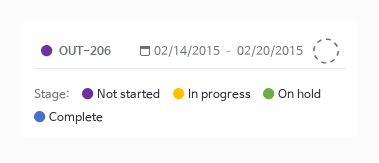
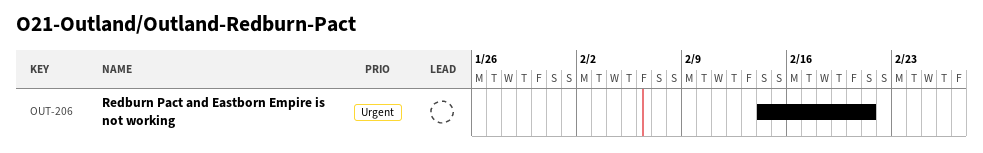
OUT-206, due: Feb 20 -> Feb 21

